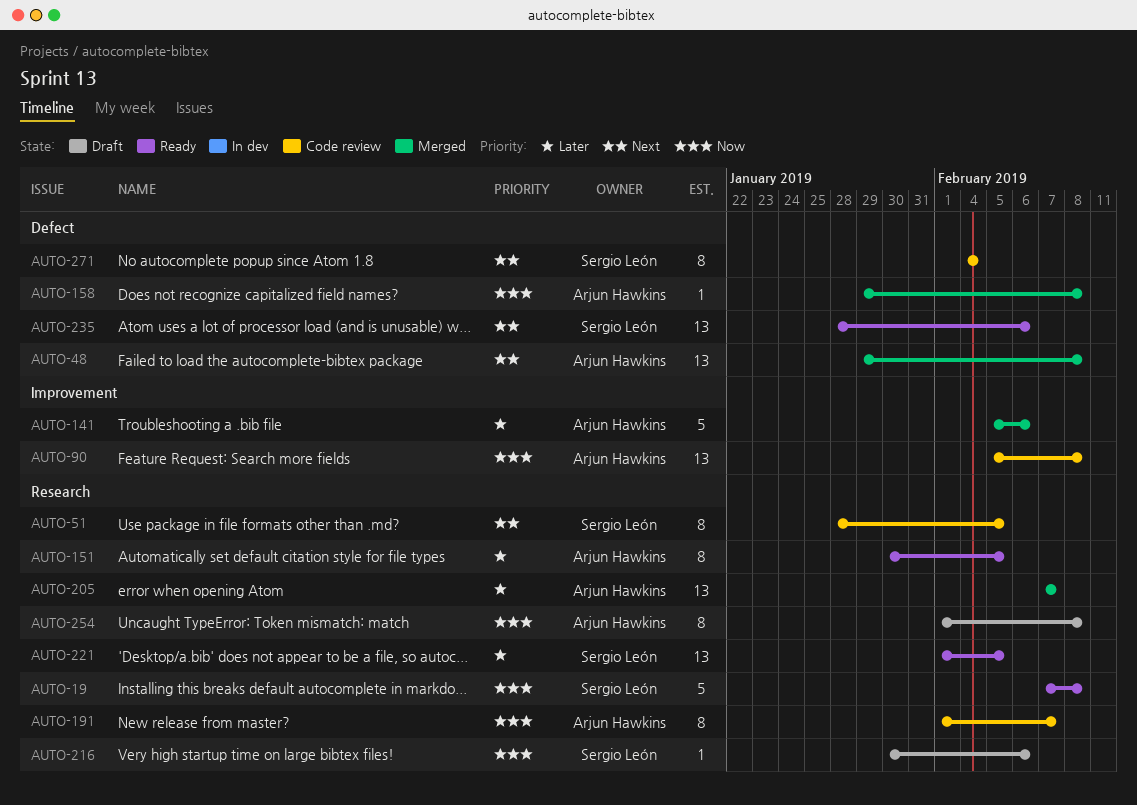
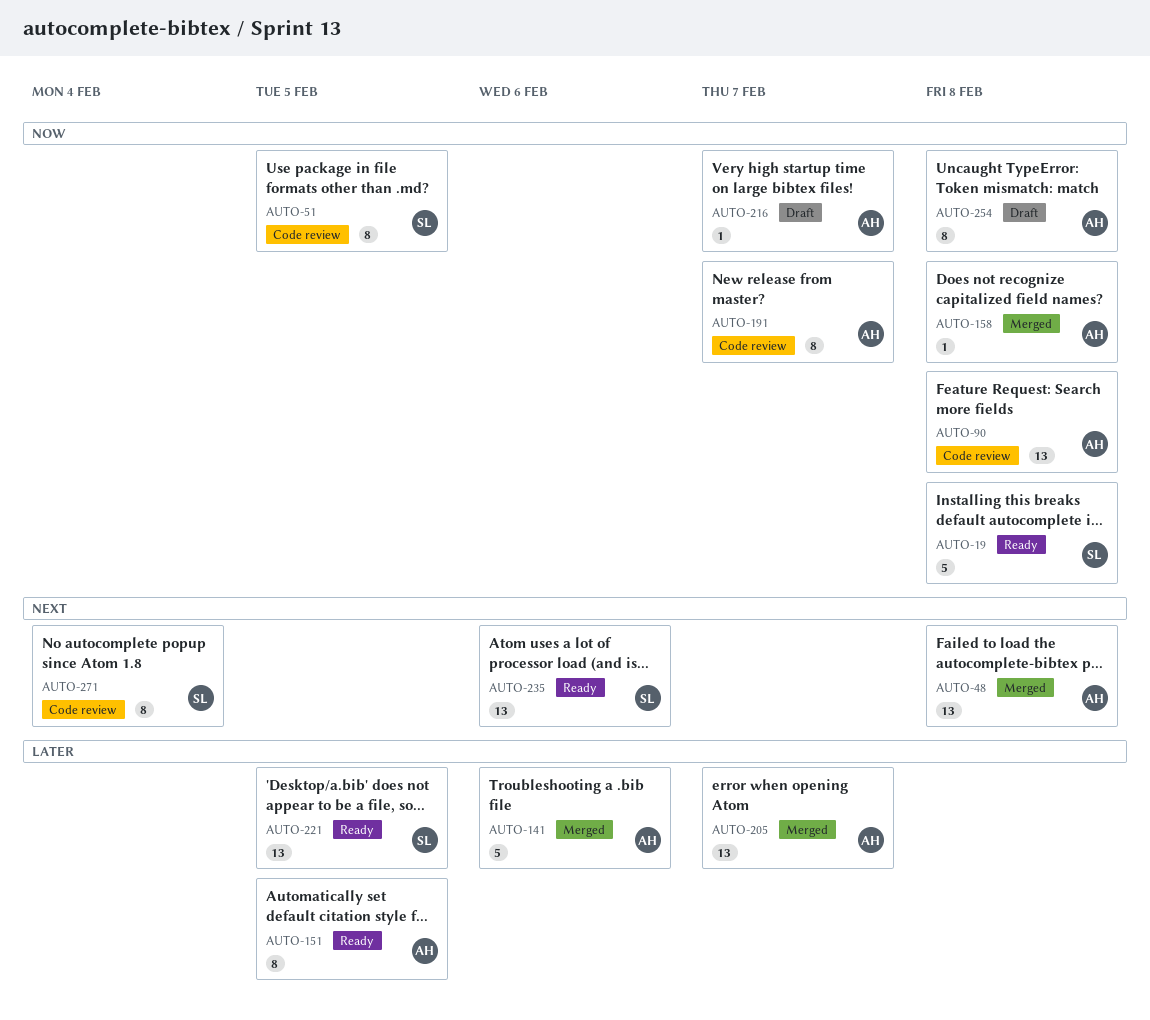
AUTO-51, priority: Next -> Now
AUTO-216, owner: Sergio León -> Arjun Hawkins
AUTO-216, due: Feb 6 -> Feb 7

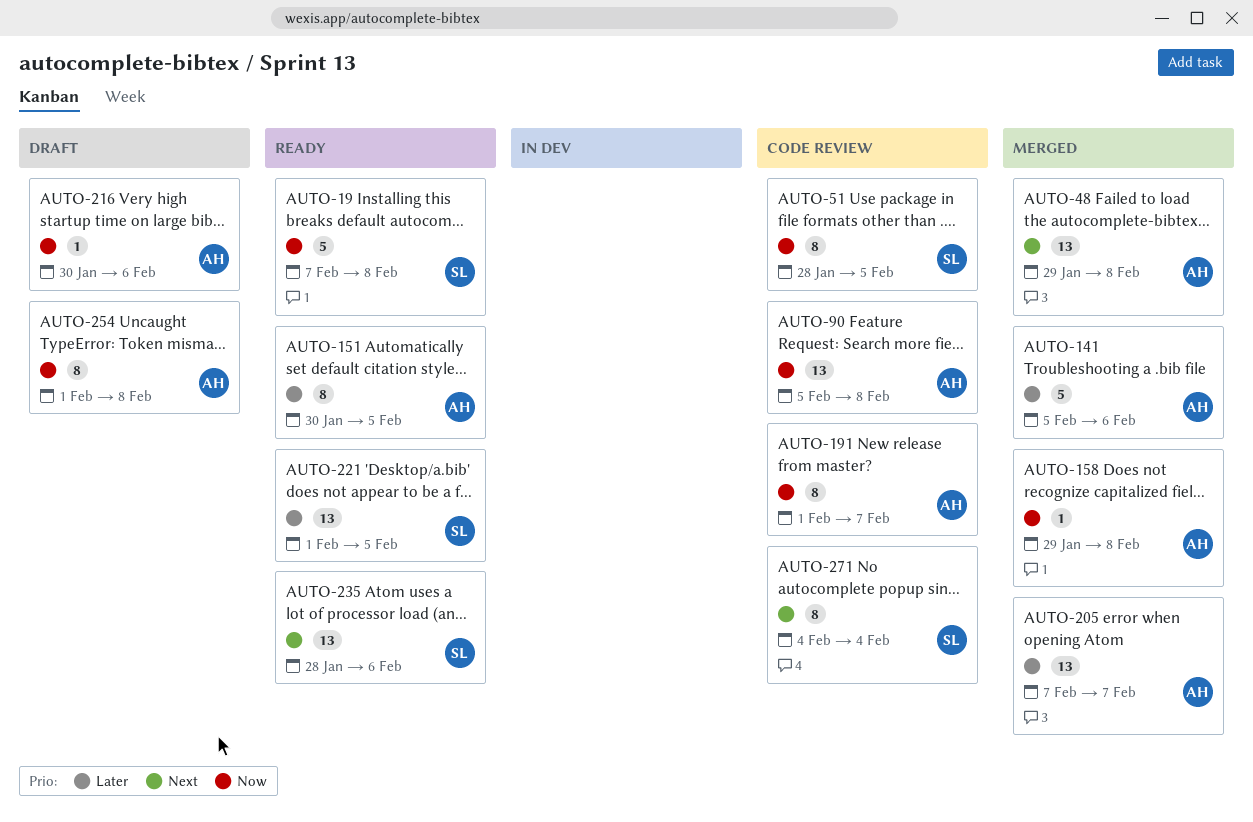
AUTO-216, due: Feb 7 -> Feb 6

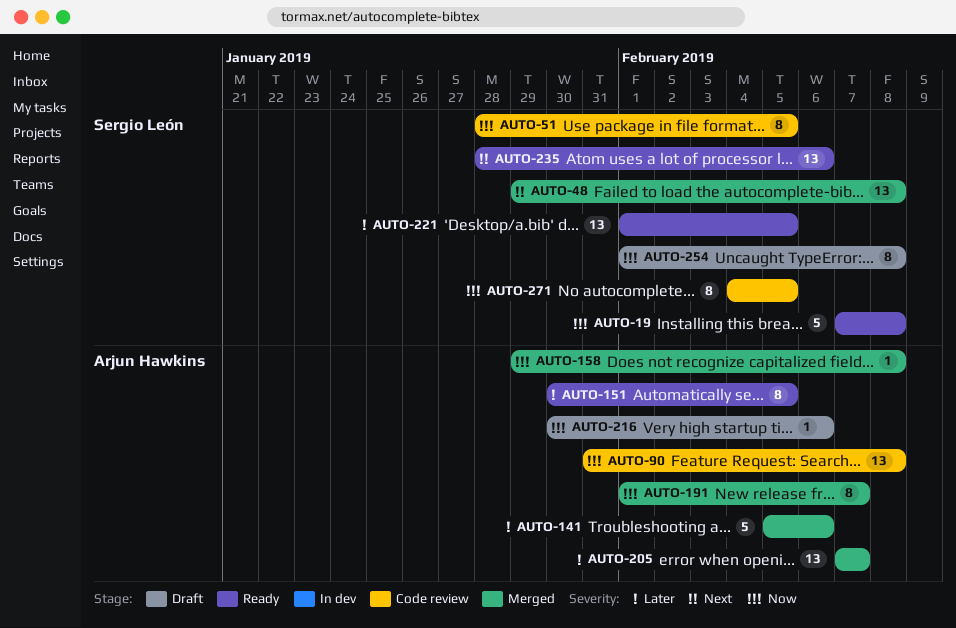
AUTO-48, owner: Arjun Hawkins -> Sergio León
AUTO-90, start: Feb 5 -> Jan 31
AUTO-191, status: Code review -> Merged
AUTO-254, owner: Arjun Hawkins -> Sergio León
AUTO-271, priority: Next -> Now
AUTO-271, due: Feb 4 -> Feb 5

